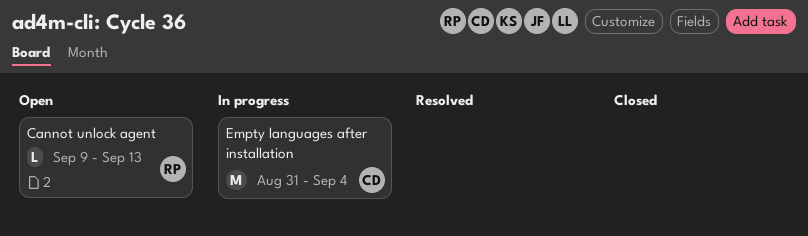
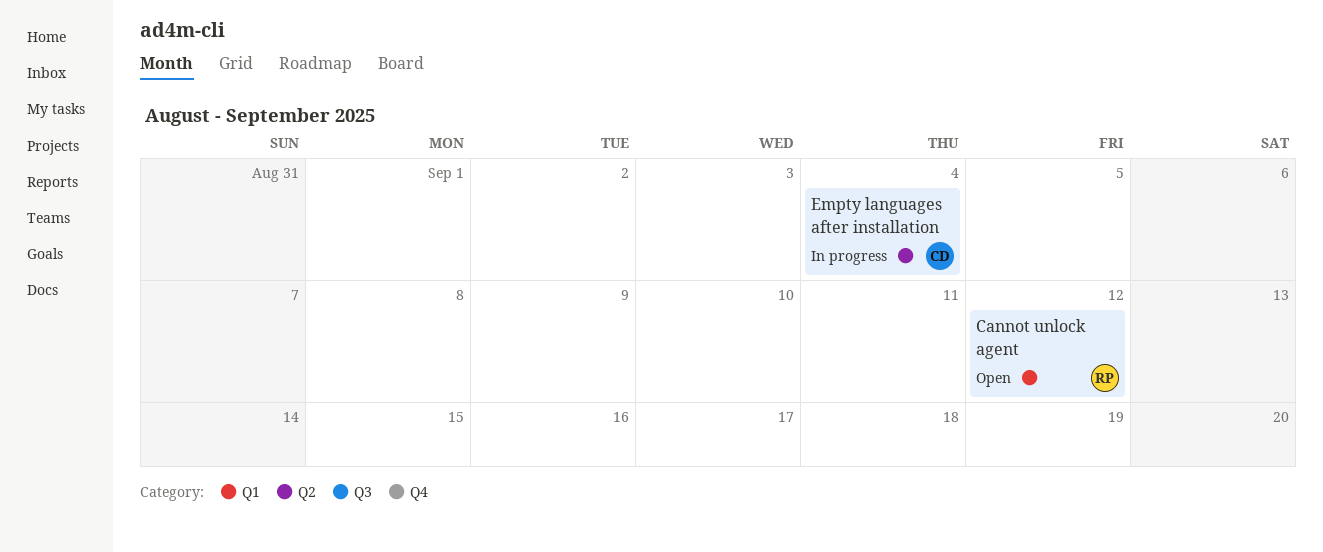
Cannot unlock agent, due: Sep 13 -> Sep 12

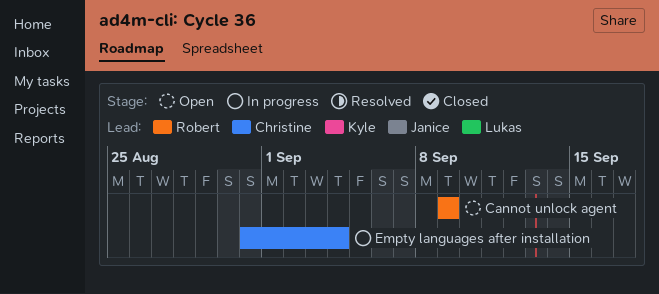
Cannot unlock agent, due: Sep 12 -> Sep 9

